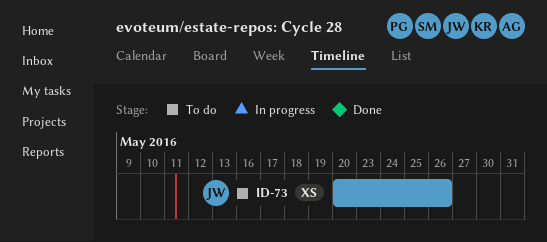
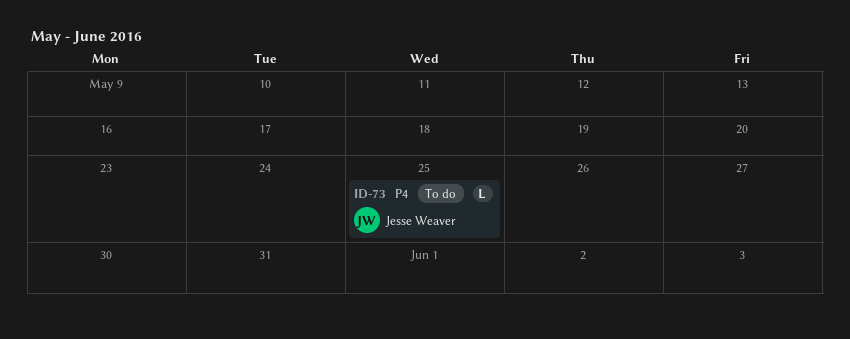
ID-73, estimate: XS -> L
ID-73, due: May 26 -> May 25

